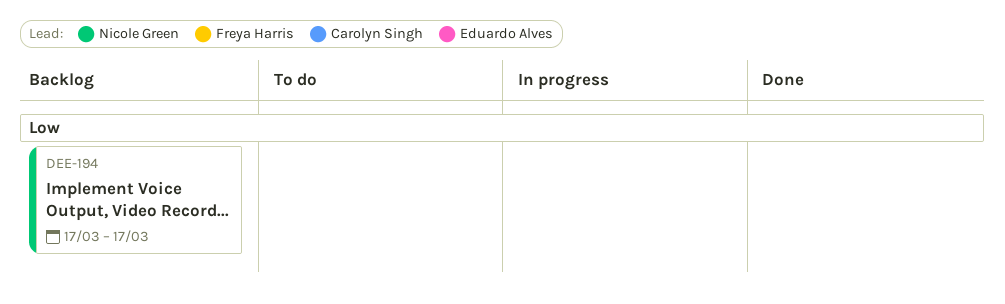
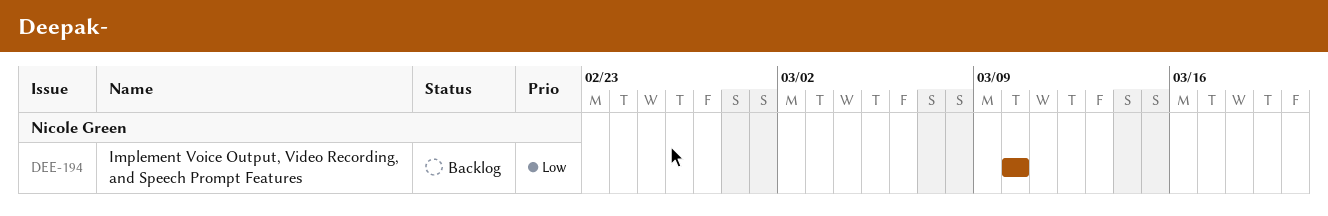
DEE-194, start: Mar 17 -> Mar 10
DEE-194, due: Mar 17 -> Mar 10

